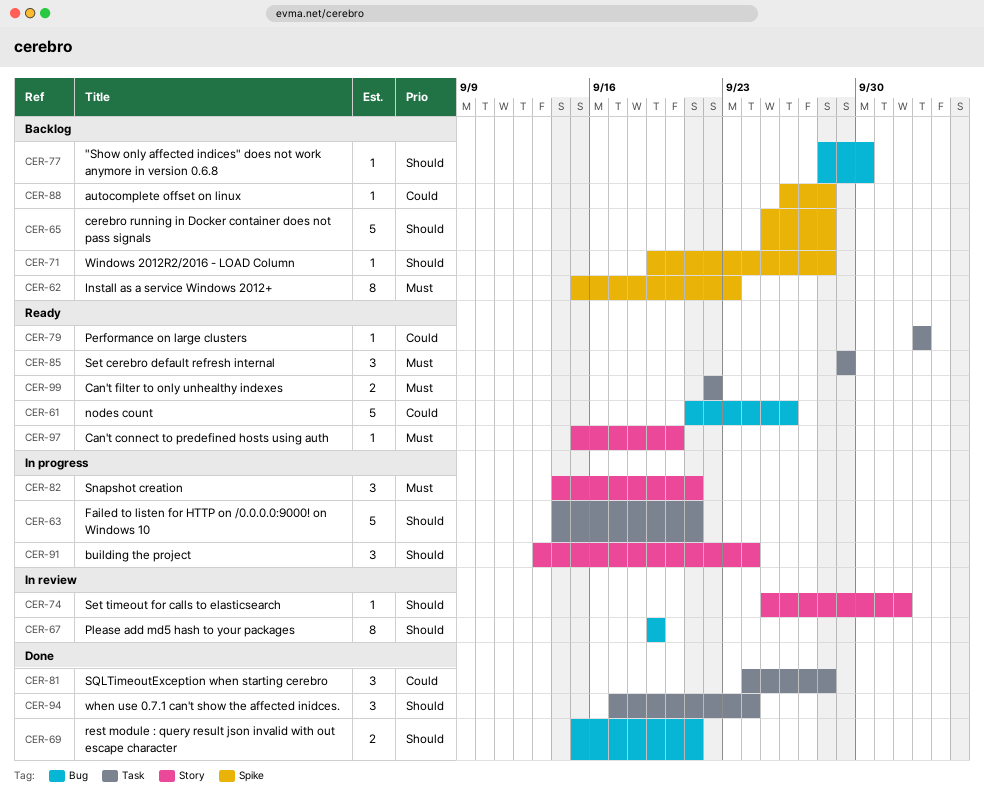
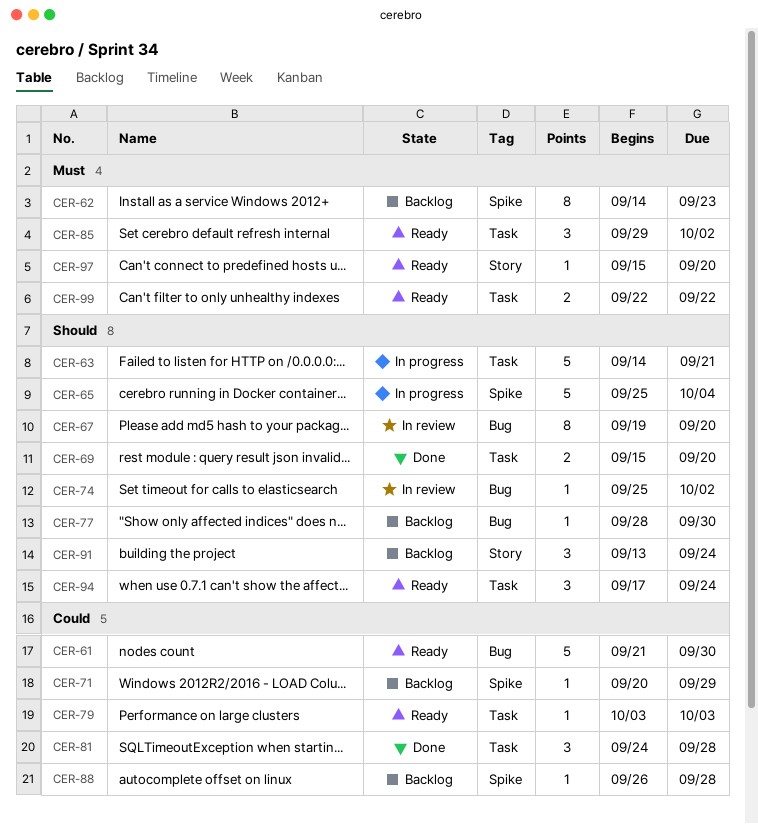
CER-61, due: Sep 26 -> Sep 30
CER-62, start: Sep 15 -> Sep 14
CER-65, status: Backlog -> In progress
CER-65, due: Sep 28 -> Oct 4
CER-67, due: Sep 19 -> Sep 20
CER-69, label: Bug -> Task
CER-69, due: Sep 21 -> Sep 20
CER-71, priority: Should -> Could
CER-71, start: Sep 19 -> Sep 20
CER-71, due: Sep 28 -> Sep 29
CER-74, label: Story -> Bug
CER-82: present -> none
CER-85, due: Sep 29 -> Oct 2
CER-91, status: In progress -> Backlog
CER-94, status: Done -> Ready

